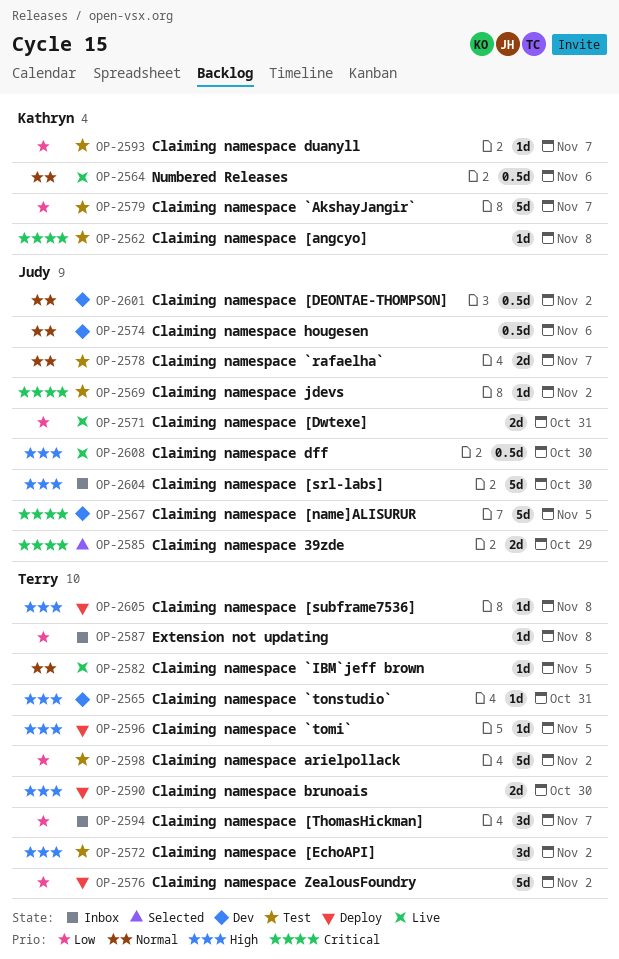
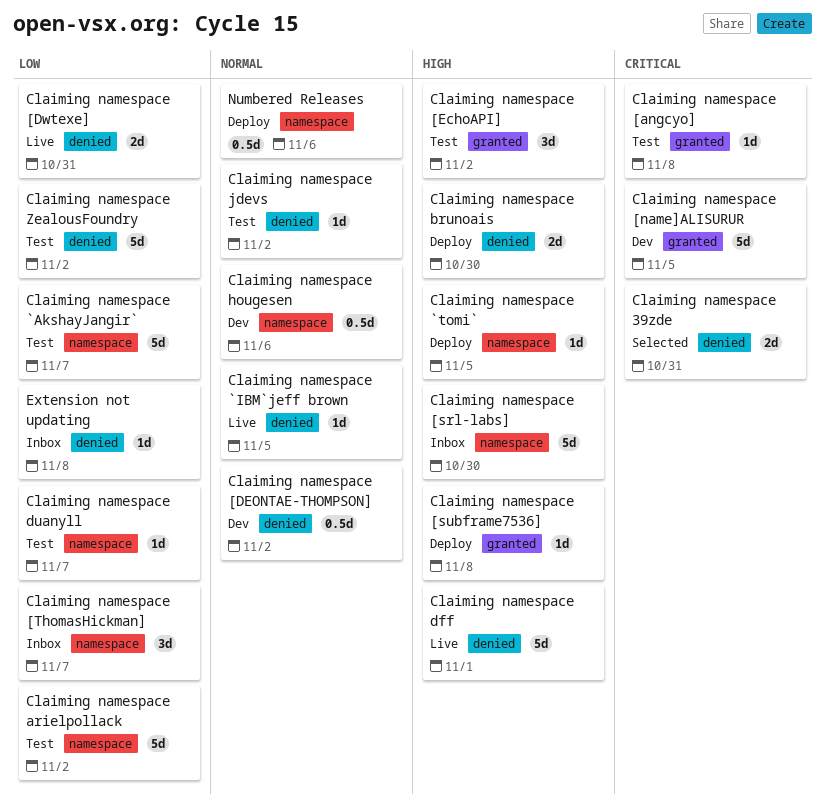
Claiming namespace 39zde, due: Oct 29 -> Oct 31
Claiming namespace `rafaelha`: present -> none
Claiming namespace `tonstudio`: present -> none
Claiming namespace dff, estimate: 0.5d -> 5d
Claiming namespace dff, due: Oct 30 -> Nov 1
Claiming namespace jdevs, priority: Critical -> Normal
Claiming namespace ZealousFoundry, status: Deploy -> Test
Numbered Releases, status: Live -> Deploy

